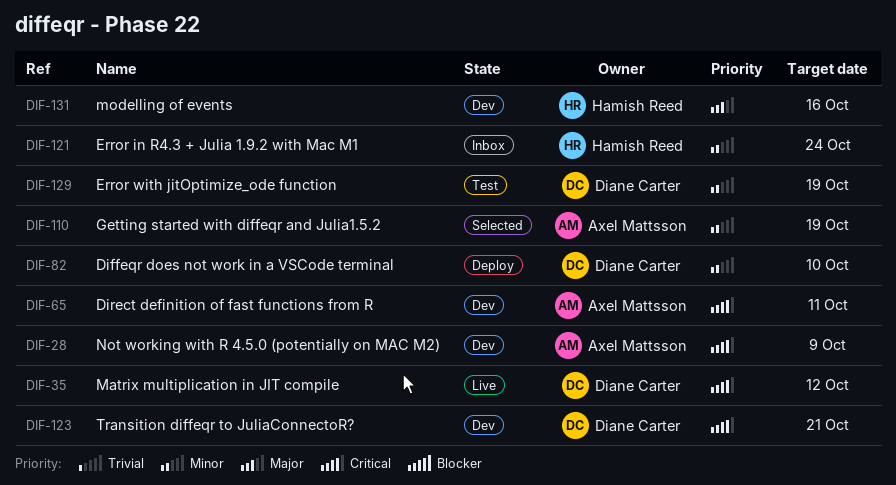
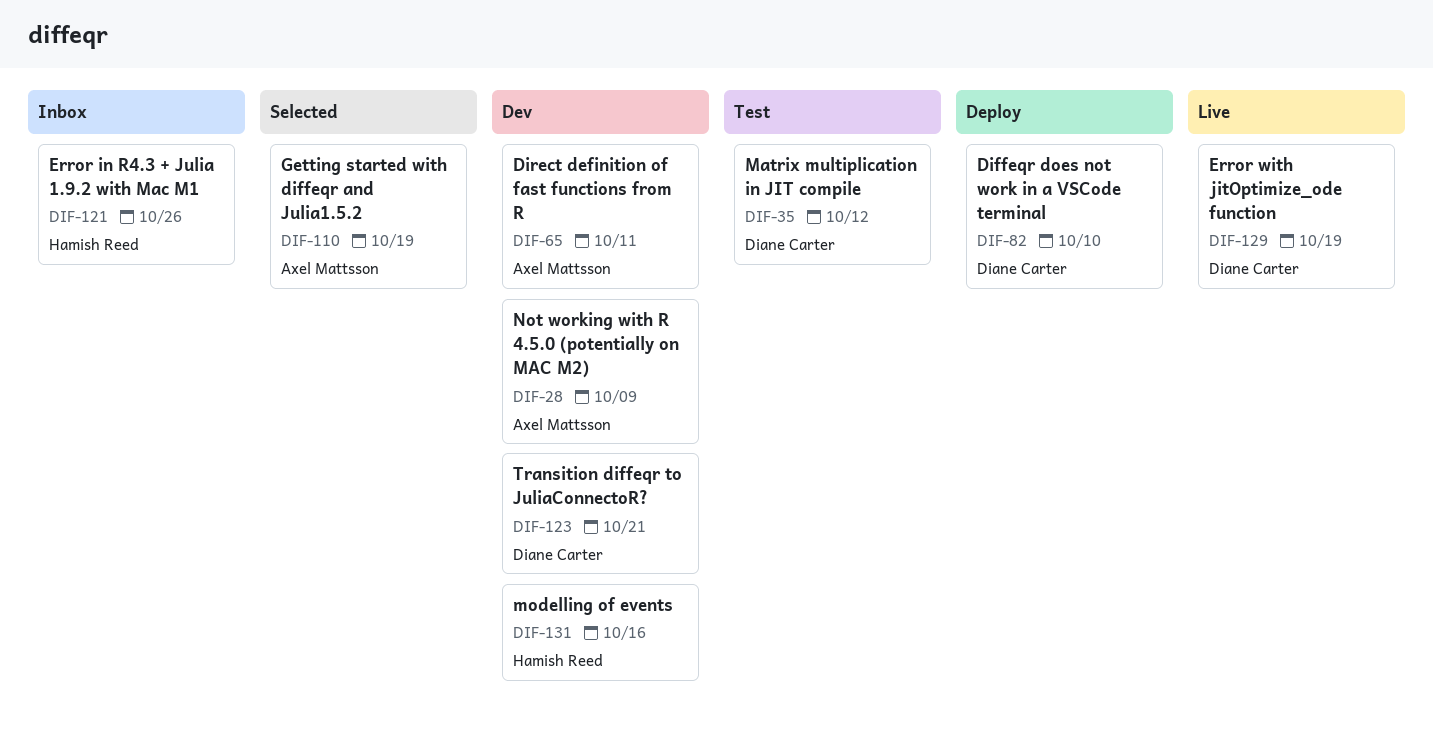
DIF-35, status: Live -> Test
DIF-121, due: Oct 24 -> Oct 26
DIF-129, status: Test -> Live

